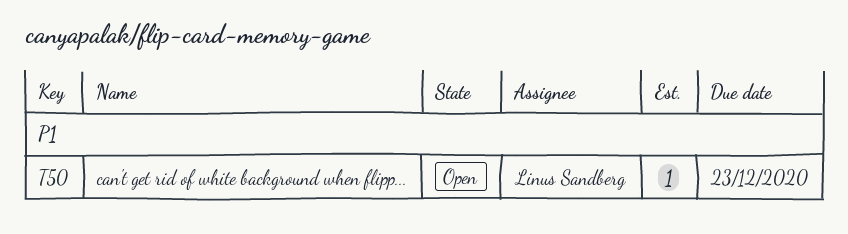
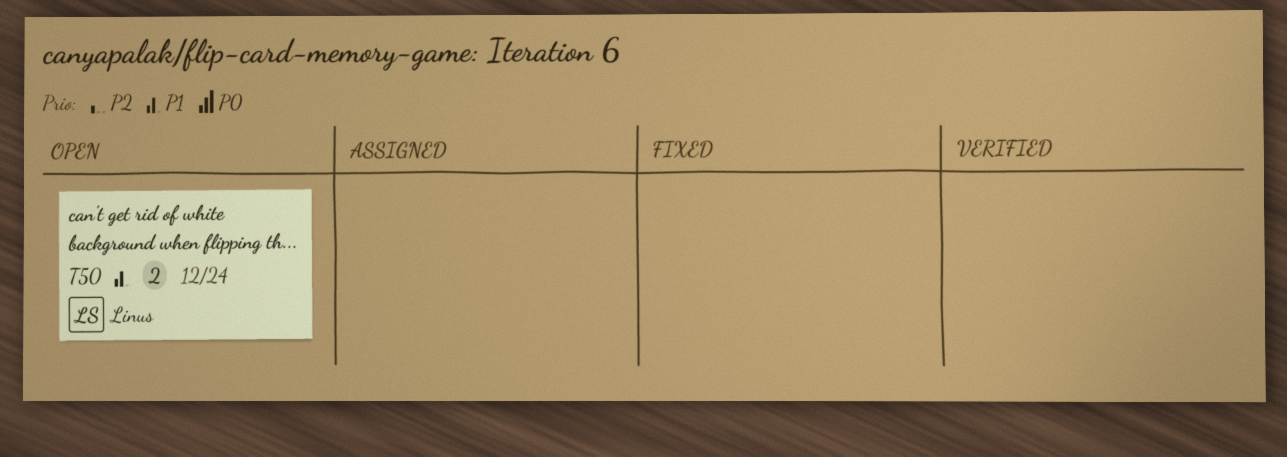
T50, estimate: 1 -> 2
T50, due: Dec 23 -> Dec 24

